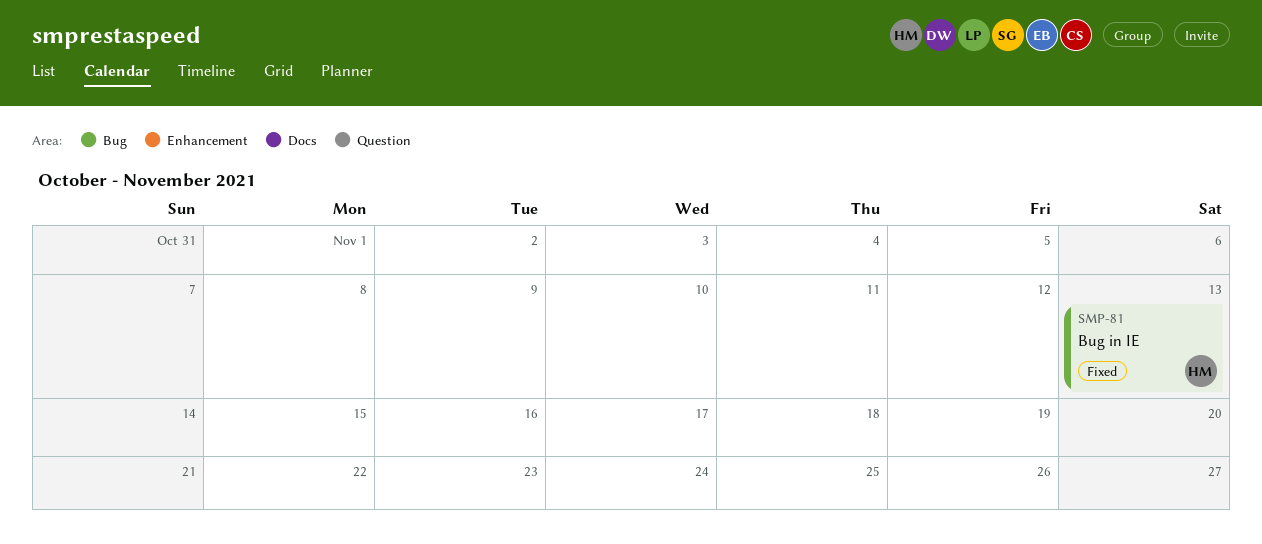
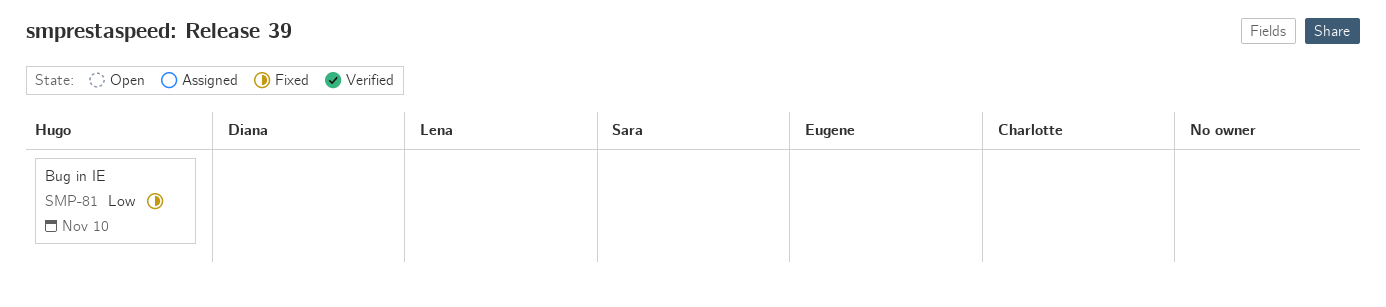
SMP-81, due: Nov 13 -> Nov 10

